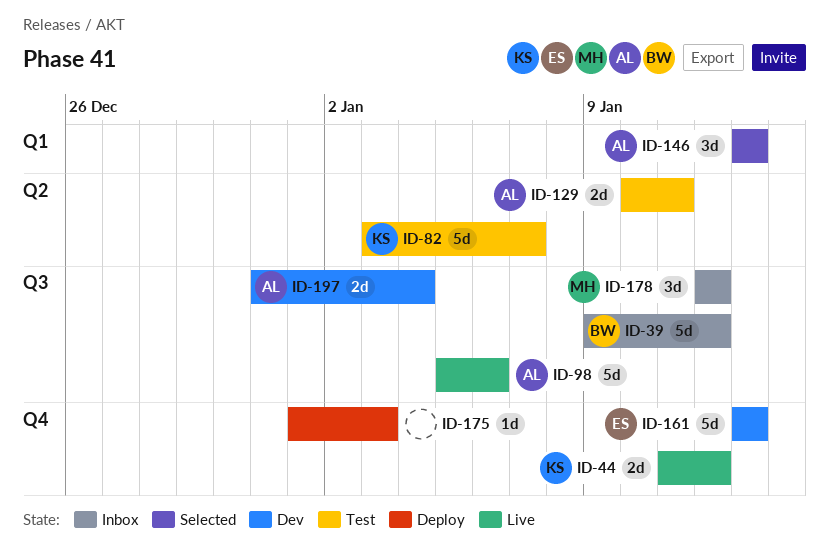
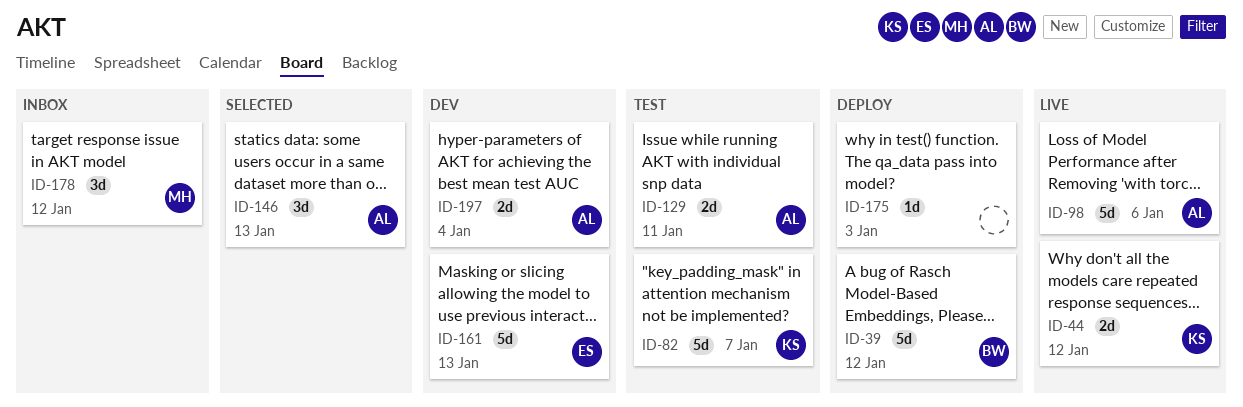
ID-39, status: Inbox -> Deploy

